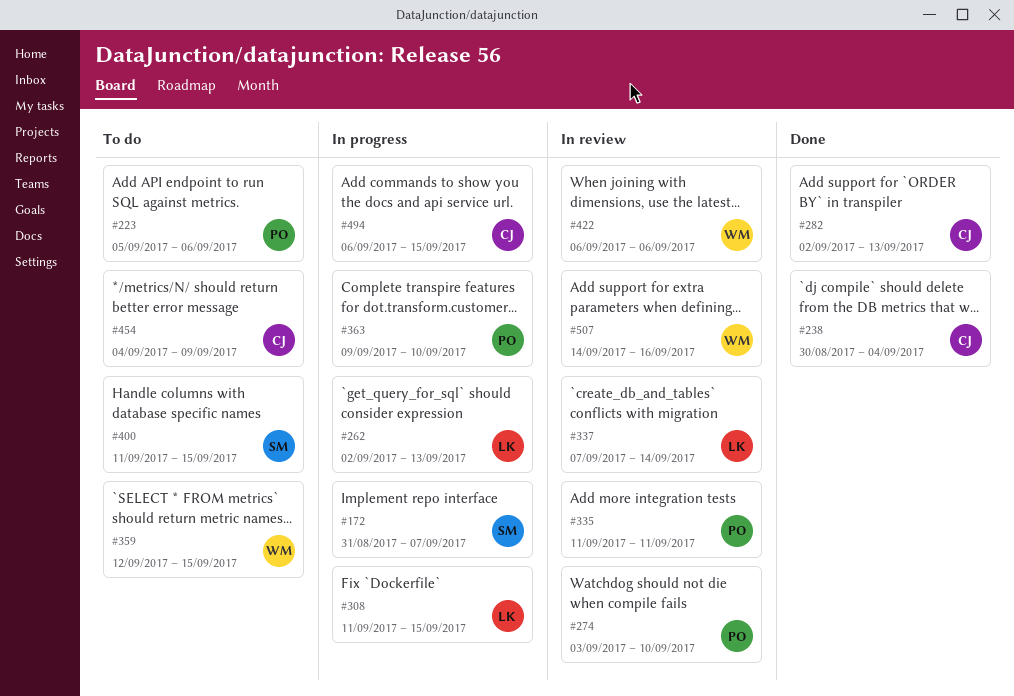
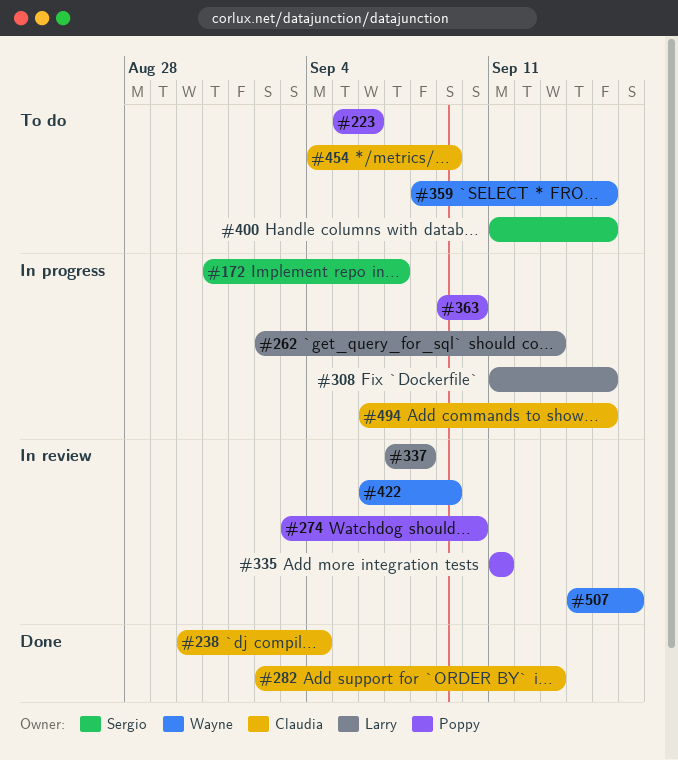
#337, due: Sep 14 -> Sep 8
#359, start: Sep 12 -> Sep 8
#422, due: Sep 6 -> Sep 9

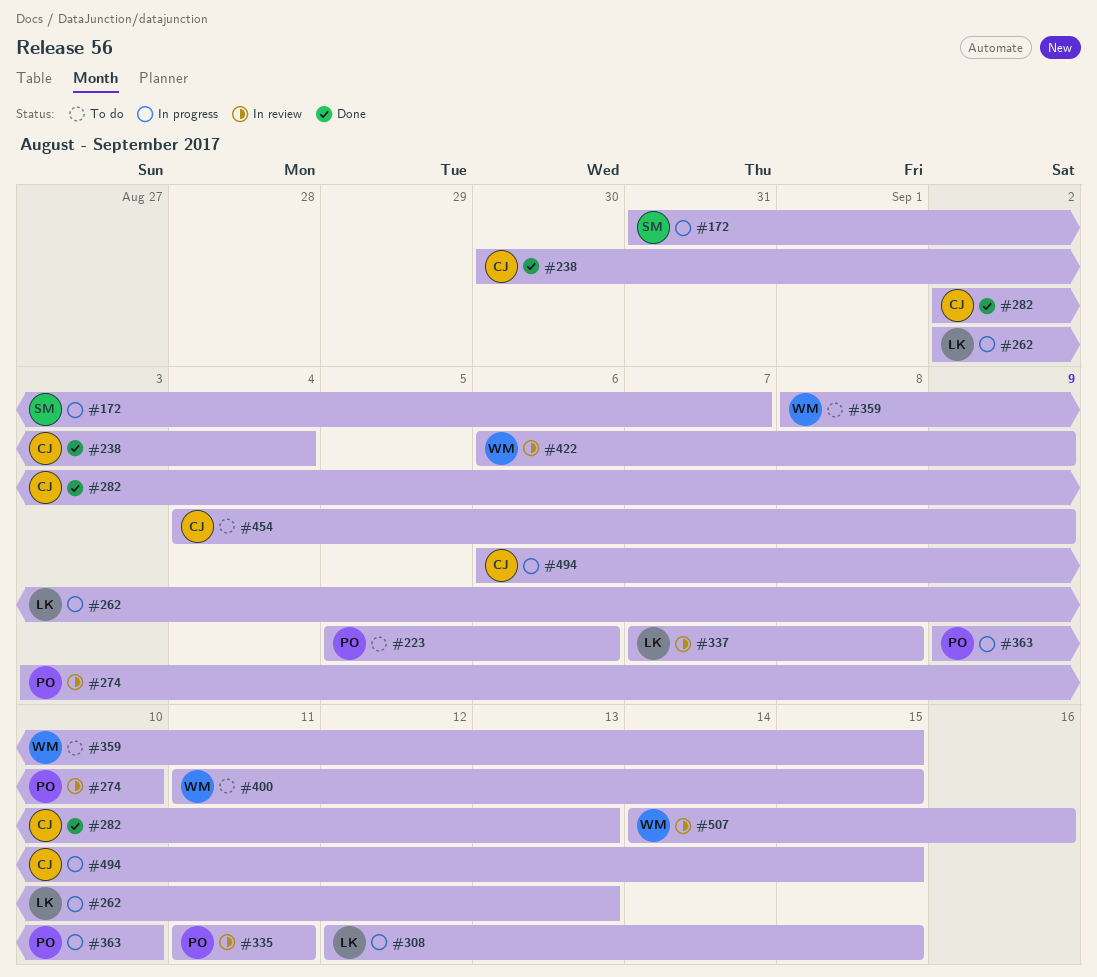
#308, start: Sep 11 -> Sep 12
#400, owner: Sergio -> Wayne

